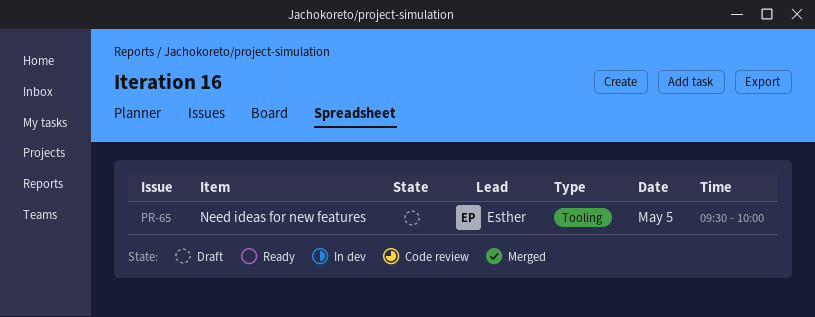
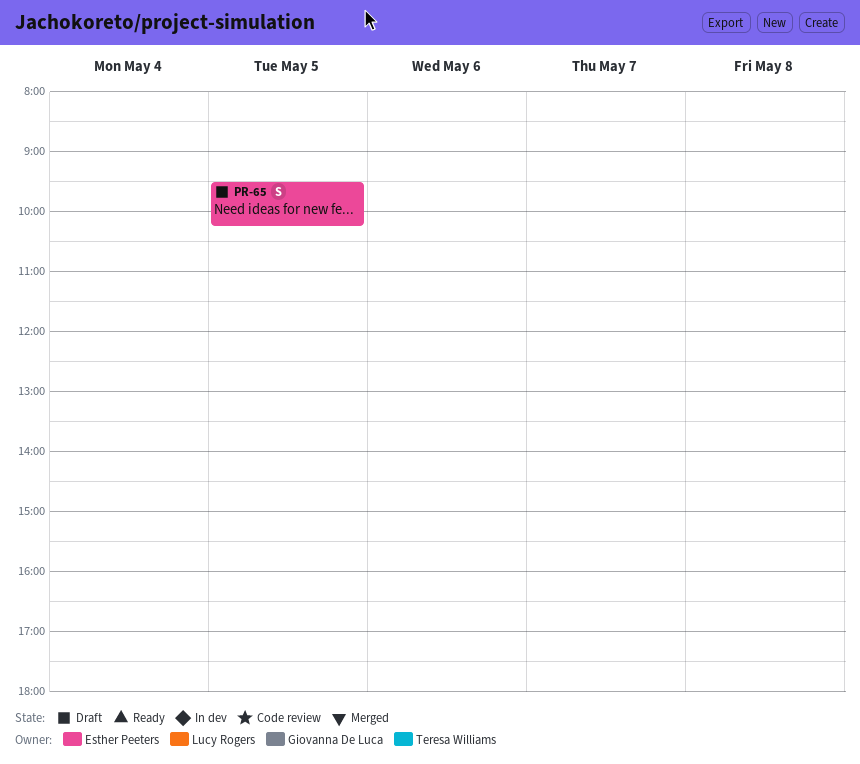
PR-65, ends: 10:00 -> 10:15

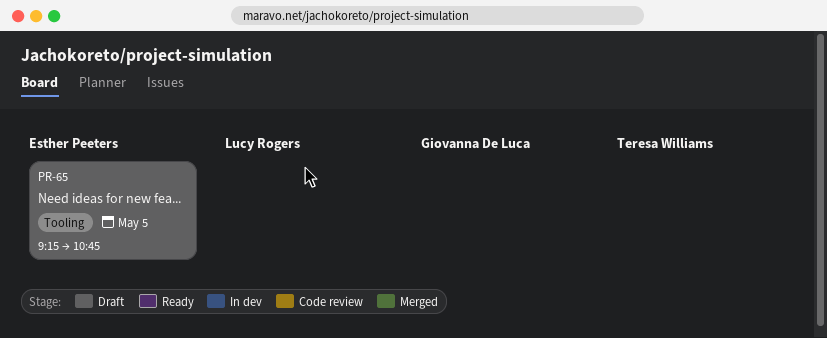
PR-65, begins: 09:30 -> 09:15
PR-65, ends: 10:15 -> 10:45

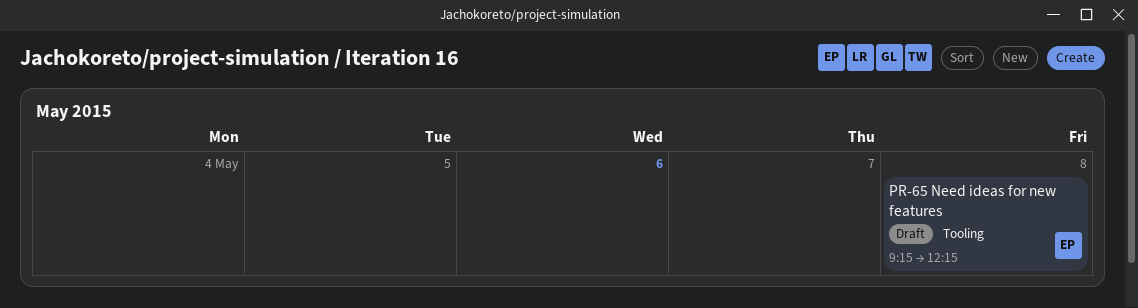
PR-65, day: May 5 -> May 8
PR-65, ends: 10:45 -> 12:15

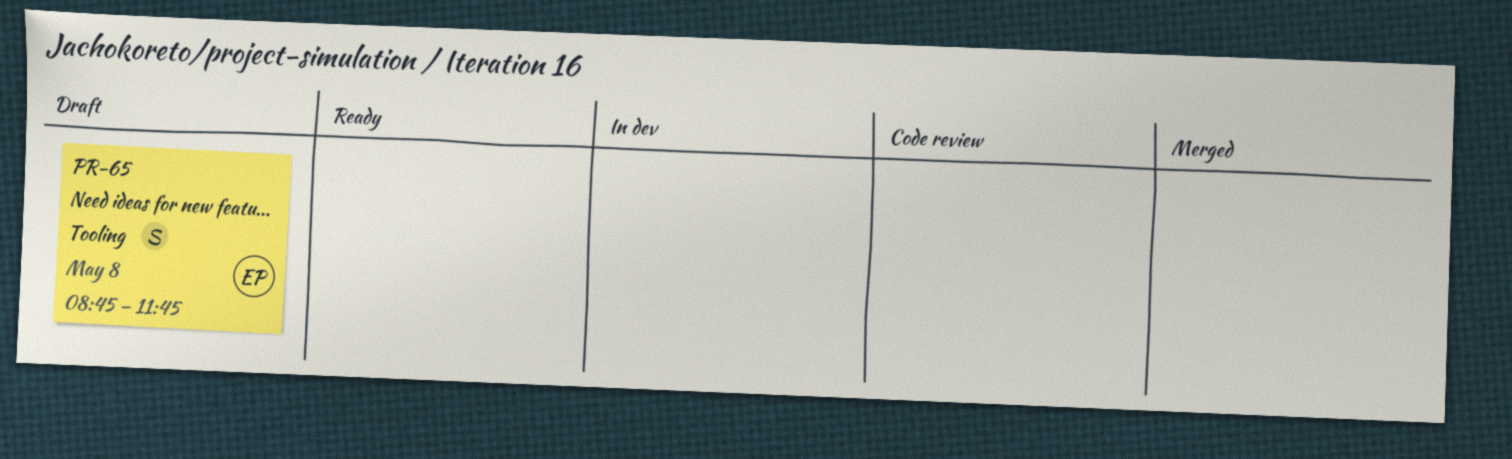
PR-65, begins: 09:15 -> 08:45
PR-65, ends: 12:15 -> 11:45

